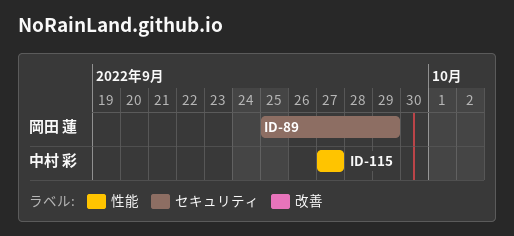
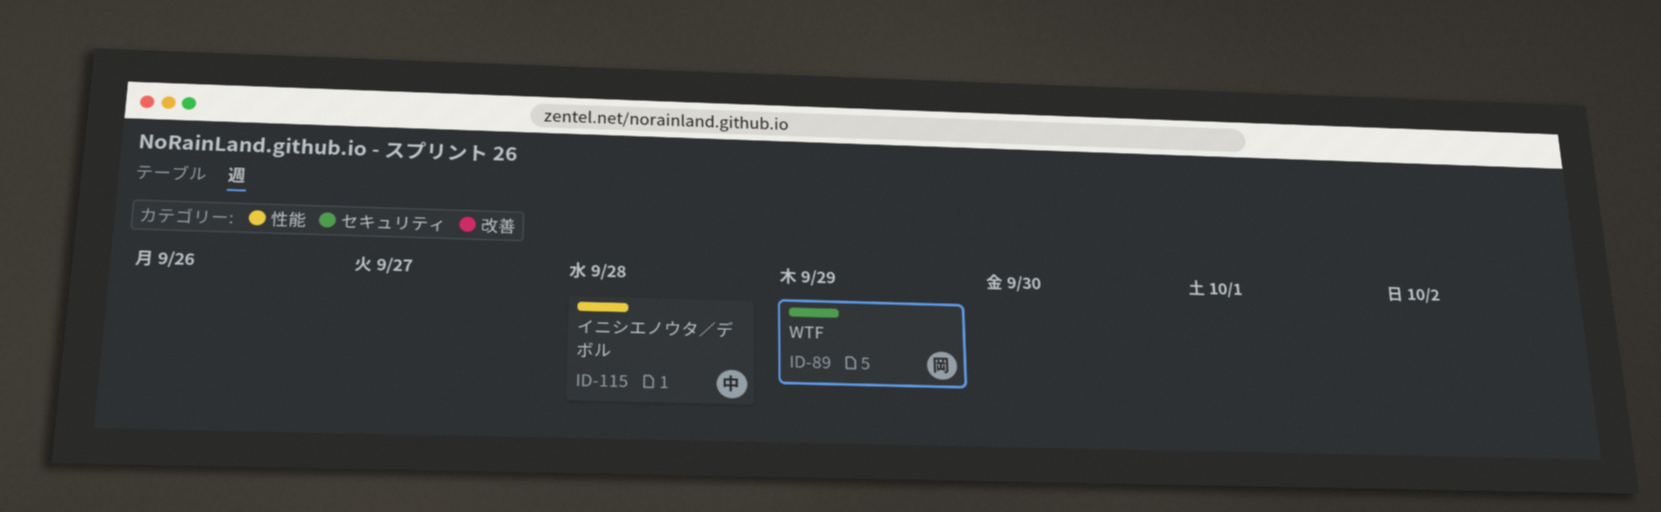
ID-115, due: Sep 27 -> Sep 28

